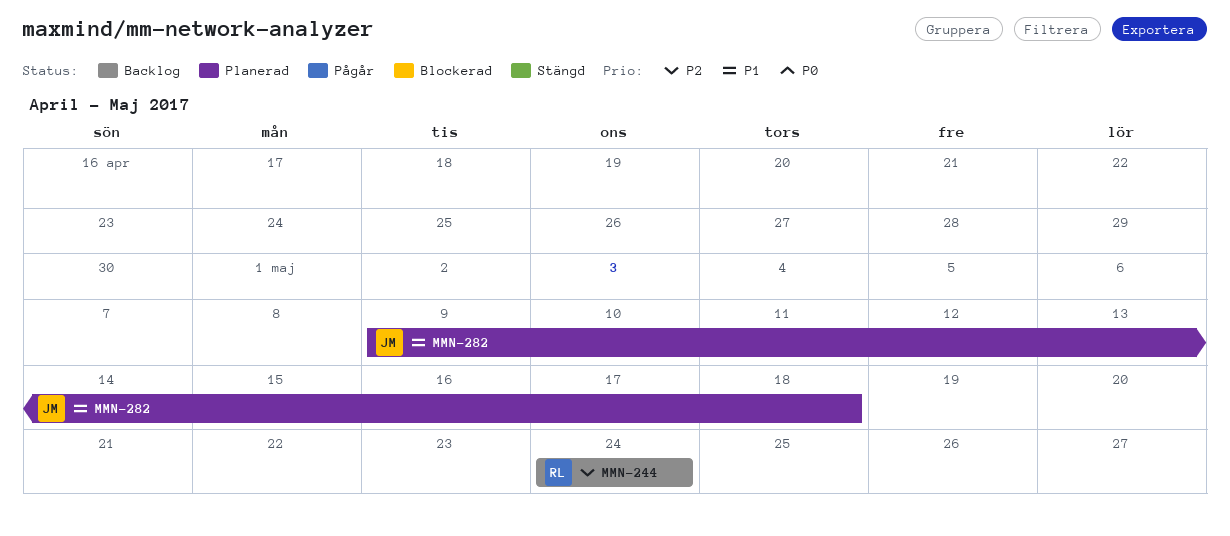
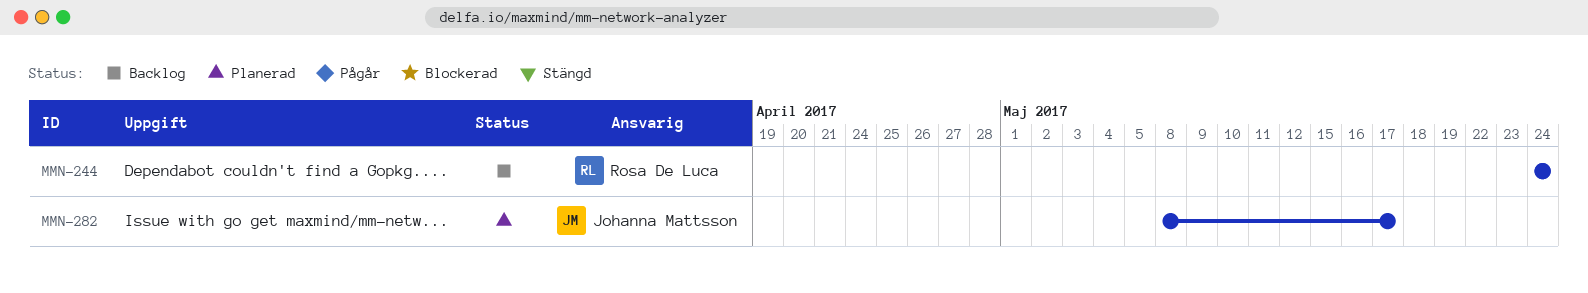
MMN-282, start: May 9 -> May 8
MMN-282, due: May 18 -> May 17

